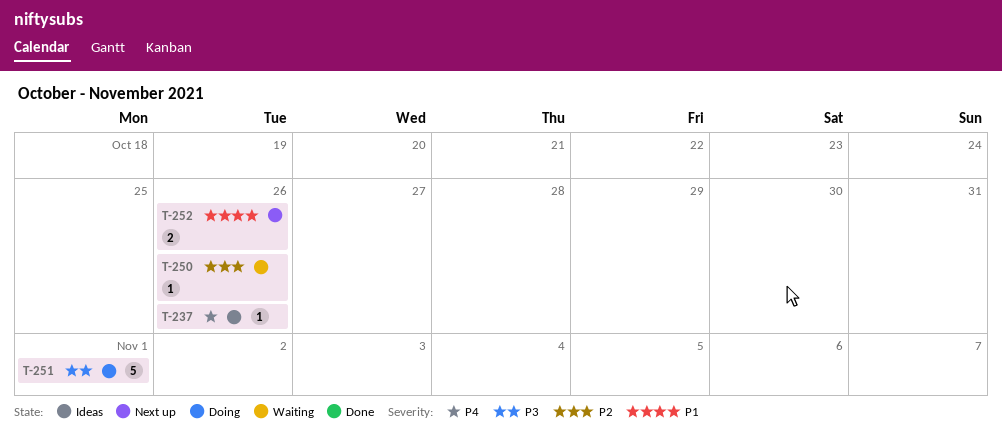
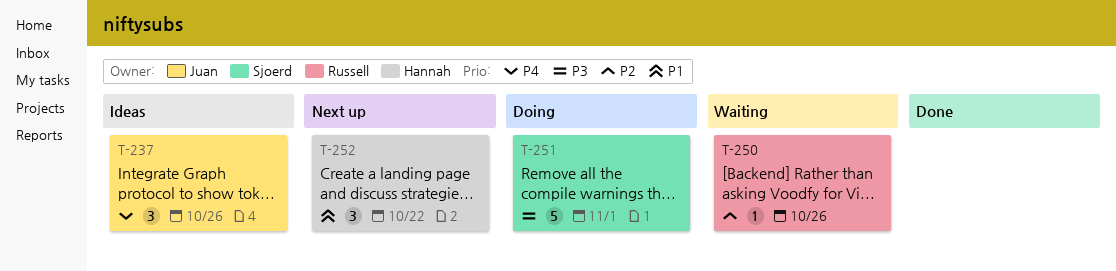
T-237, estimate: 1 -> 3
T-252, estimate: 2 -> 3
T-252, due: Oct 26 -> Oct 22

